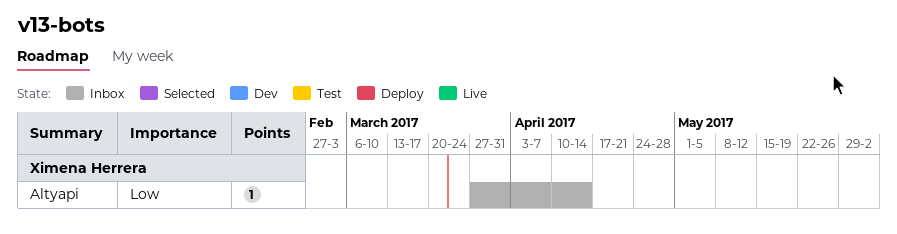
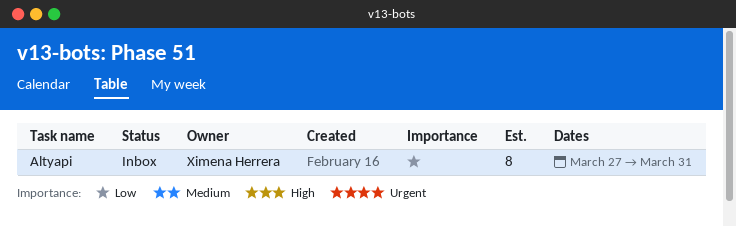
Altyapi, estimate: 1 -> 8
Altyapi, due: Apr 14 -> Mar 31

